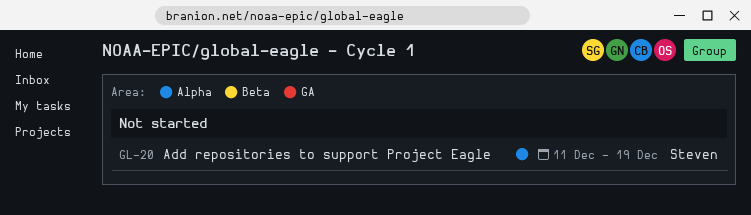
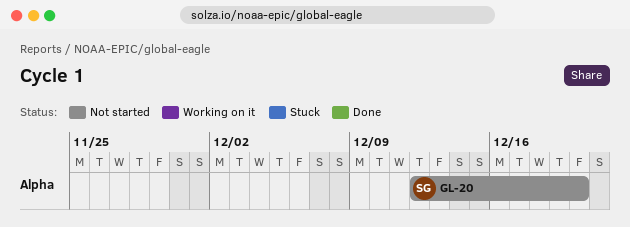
GL-20, start: Dec 11 -> Dec 12
GL-20, due: Dec 19 -> Dec 20

